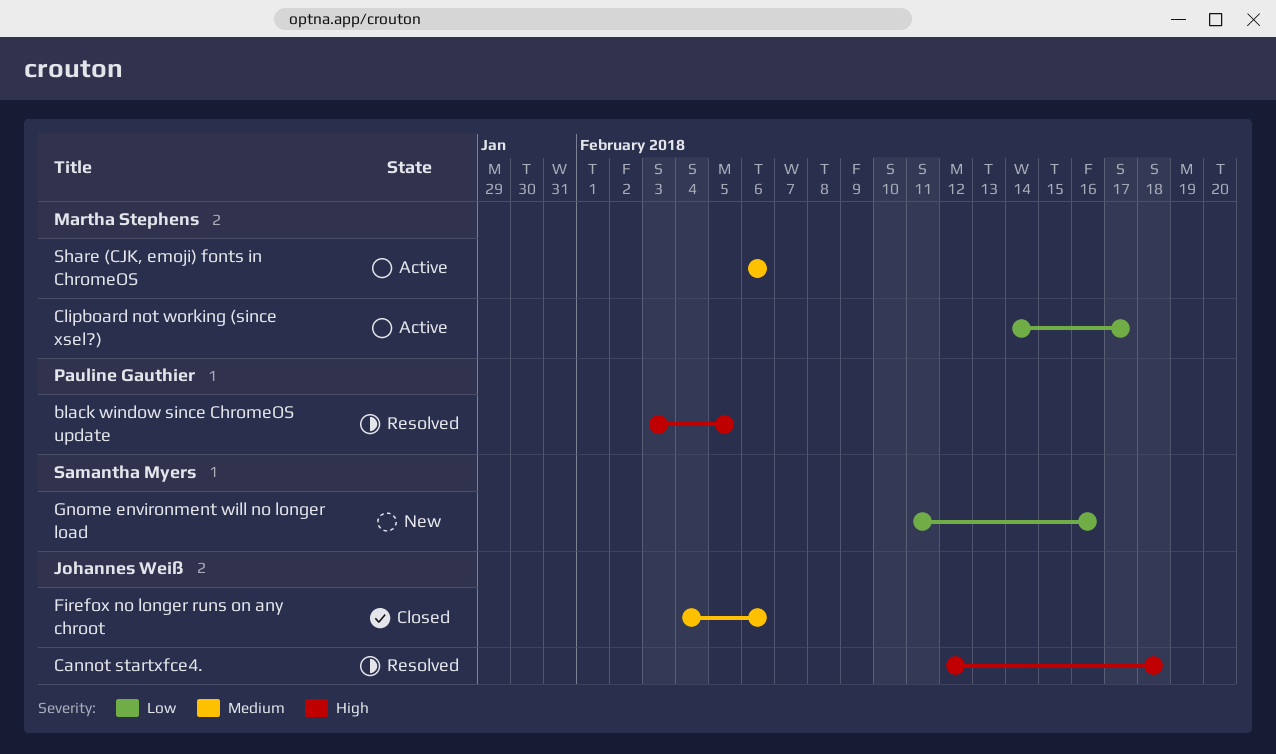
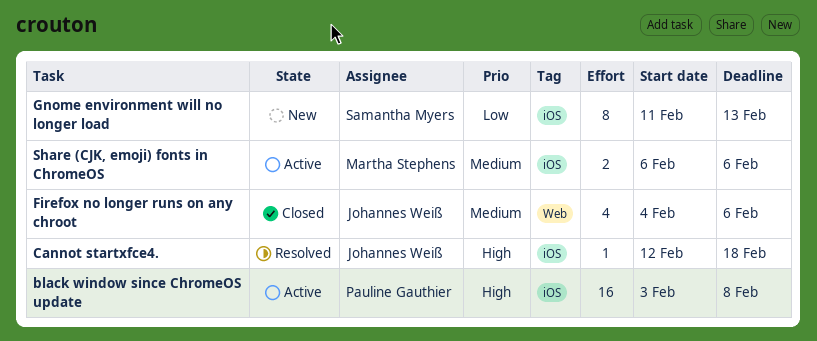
black window since ChromeOS update, status: Resolved -> Active
black window since ChromeOS update, due: Feb 5 -> Feb 8
Clipboard not working (since xsel?): present -> none
Gnome environment will no longer load, due: Feb 16 -> Feb 13

